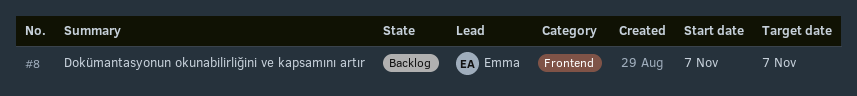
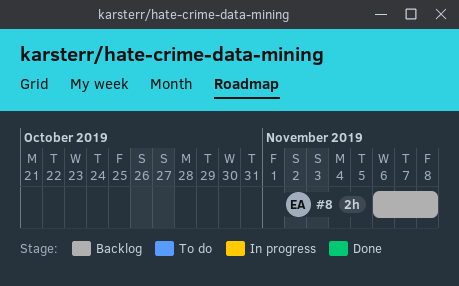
#8, start: Nov 7 -> Nov 6
#8, due: Nov 7 -> Nov 8

